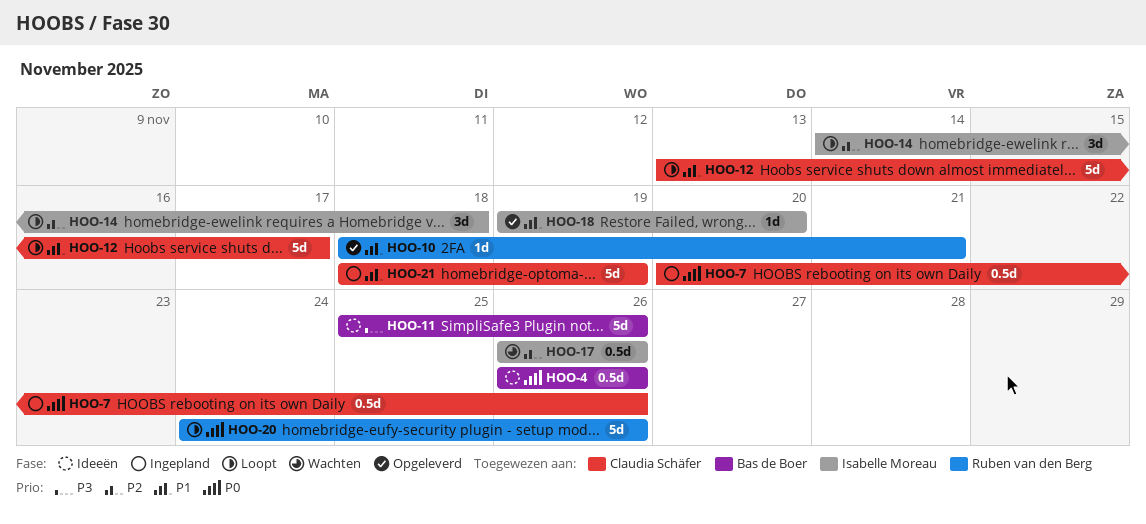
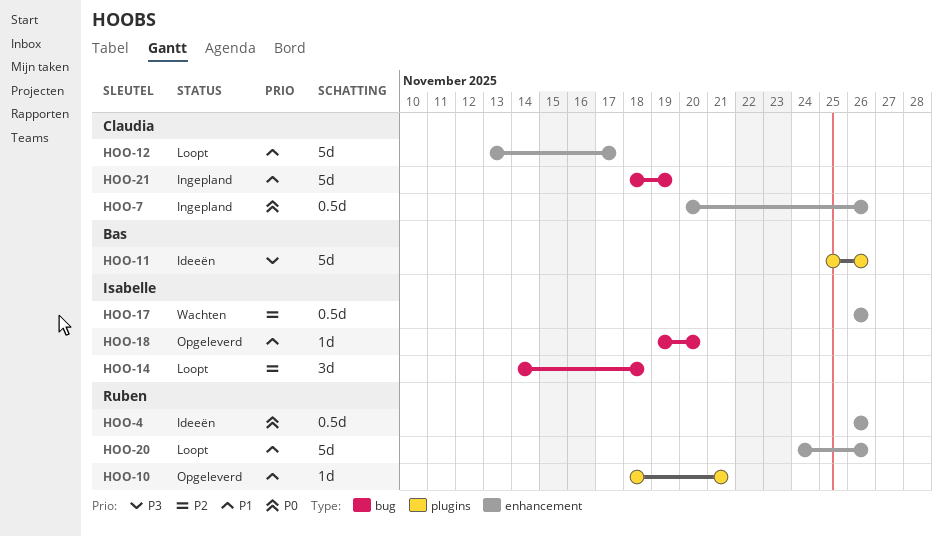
HOO-4, owner: Bas de Boer -> Ruben van den Berg
HOO-20, priority: P0 -> P1

